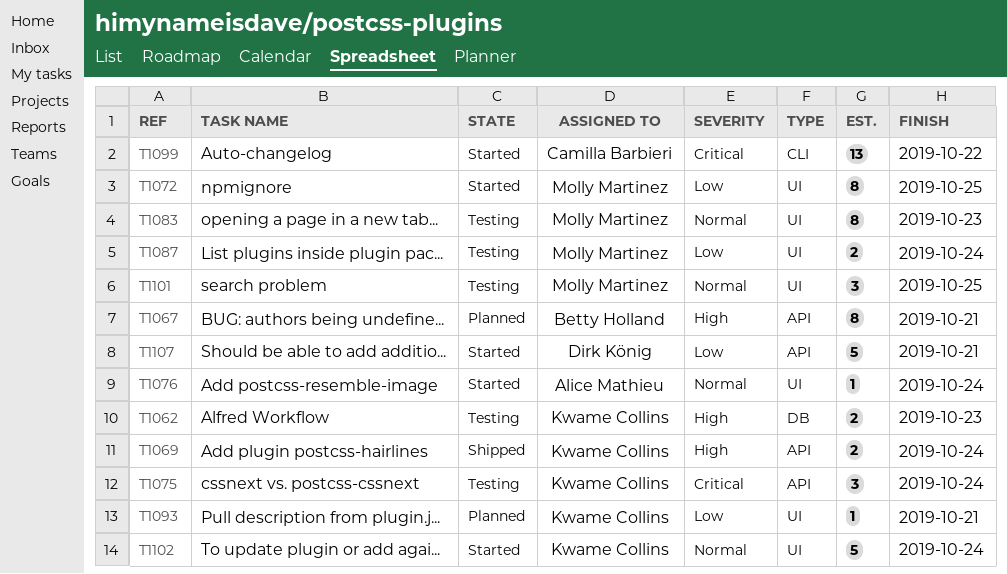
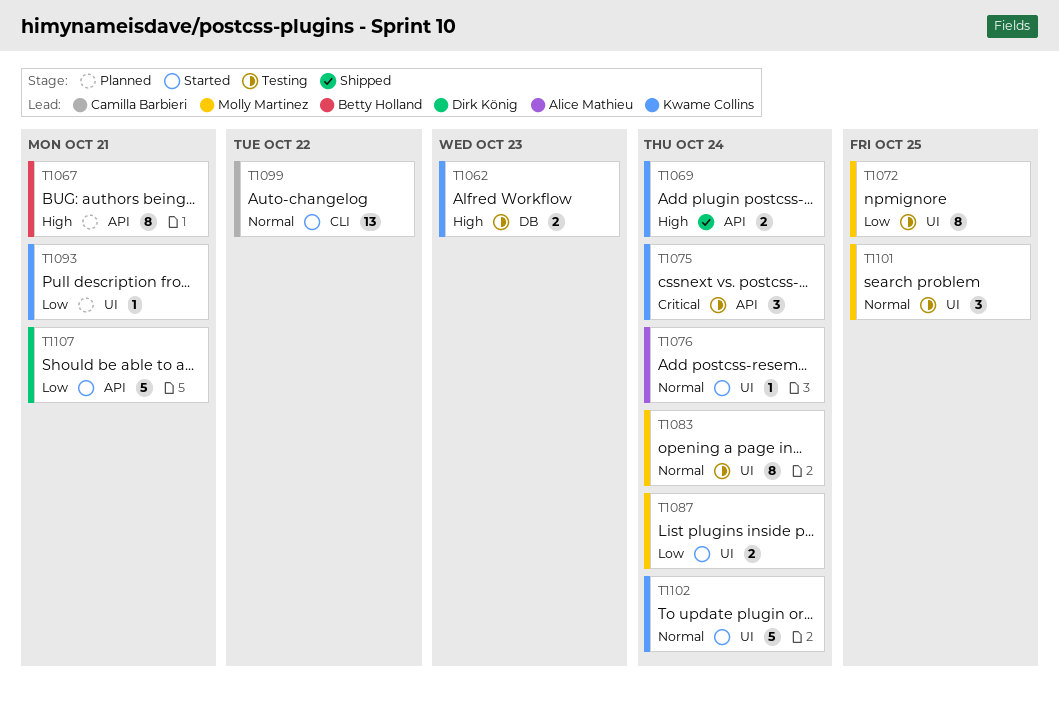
T1072, status: Started -> Testing
T1083, due: Oct 23 -> Oct 24
T1087, status: Testing -> Started
T1099, priority: Critical -> Normal

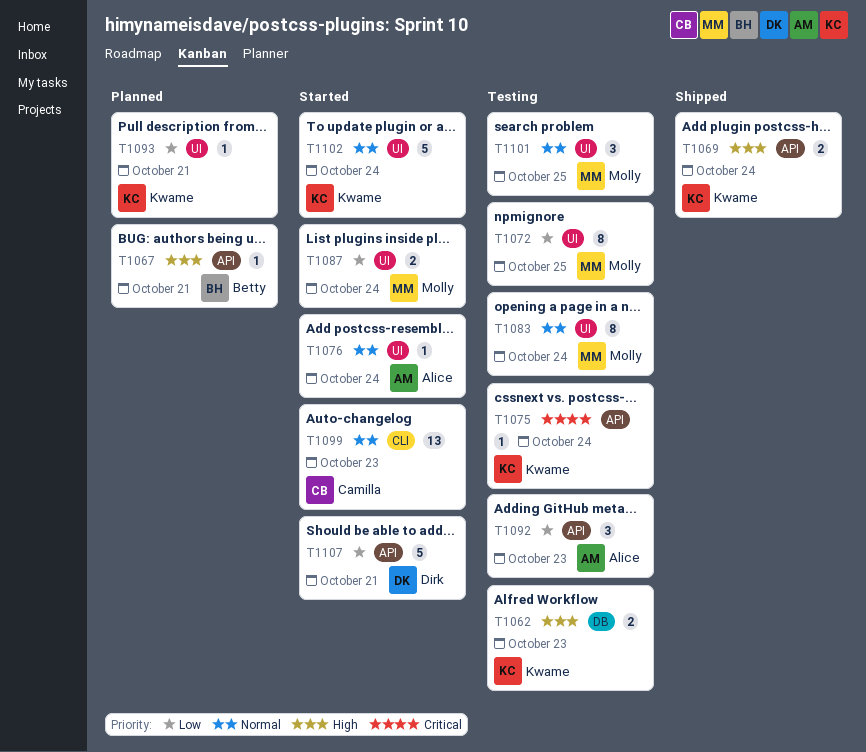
T1067, estimate: 8 -> 1
T1075, estimate: 3 -> 1
T1092: none -> present
T1099, due: Oct 22 -> Oct 23

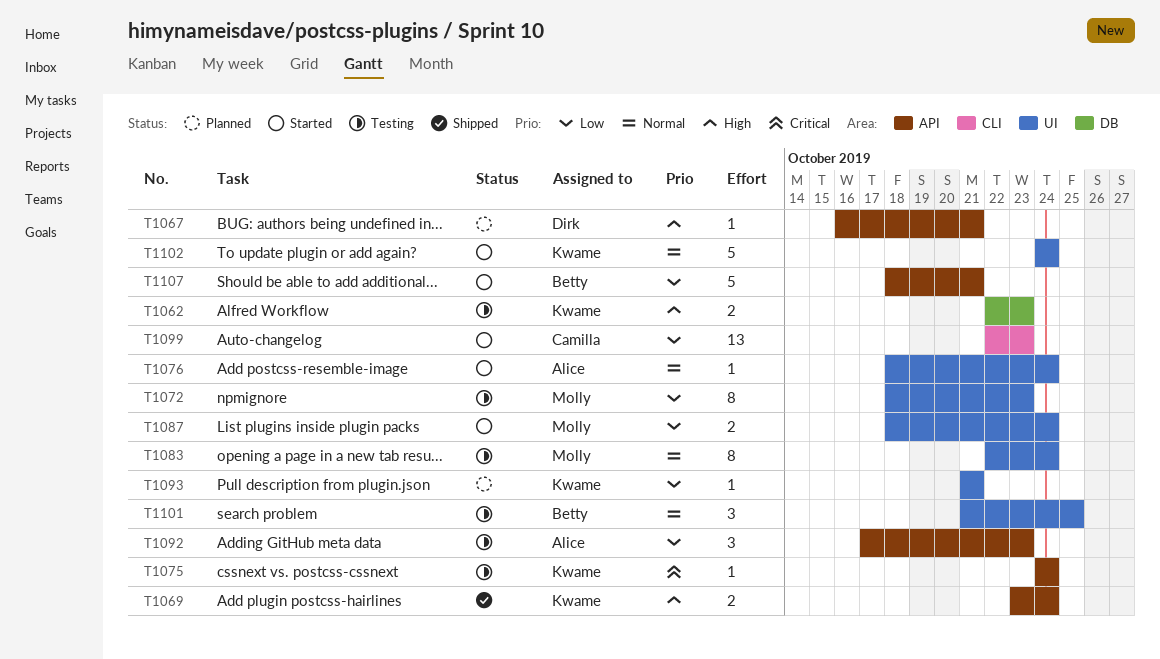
T1067, owner: Betty -> Dirk
T1072, due: Oct 25 -> Oct 23
T1099, priority: Normal -> Low
T1101, owner: Molly -> Betty
T1107, owner: Dirk -> Betty

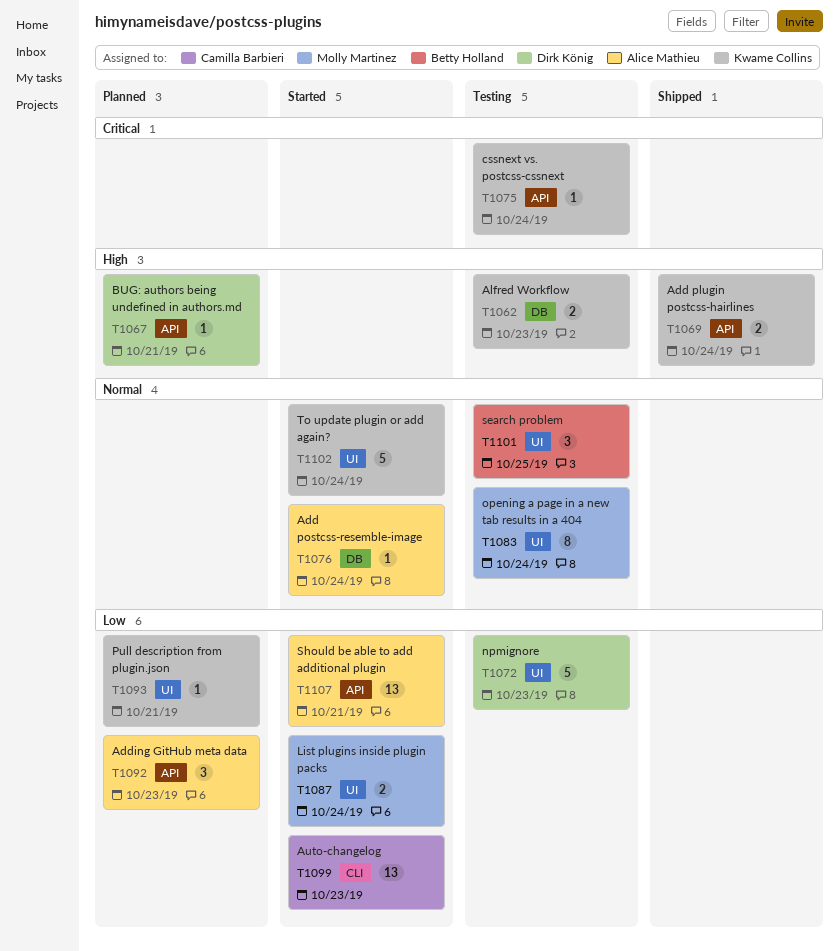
T1072, owner: Molly Martinez -> Dirk König
T1072, estimate: 8 -> 5
T1076, label: UI -> DB
T1092, status: Testing -> Planned
T1107, owner: Betty Holland -> Alice Mathieu
T1107, estimate: 5 -> 13

